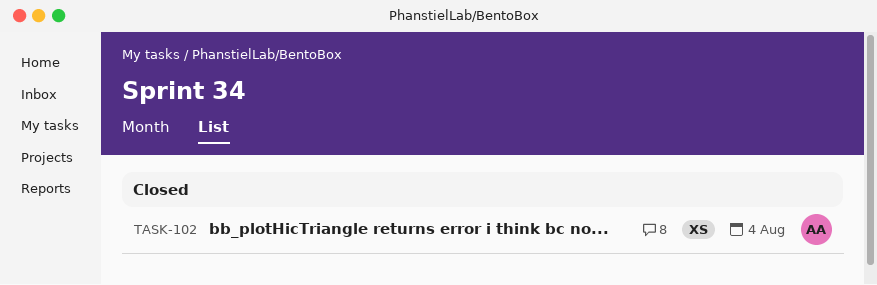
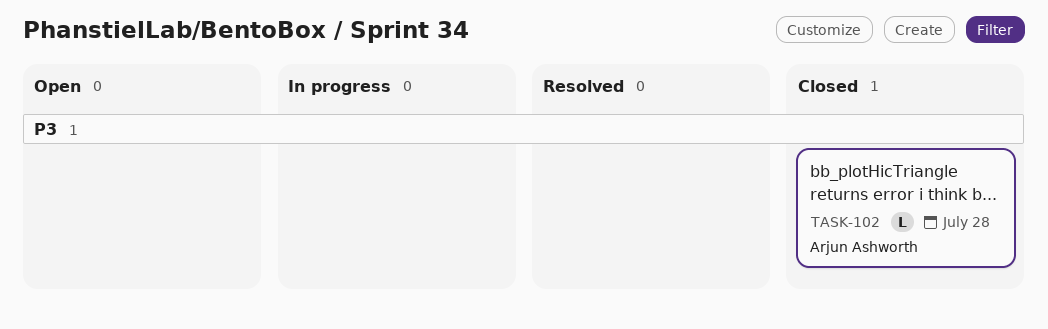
TASK-102, estimate: XS -> L
TASK-102, due: Aug 4 -> Jul 28

